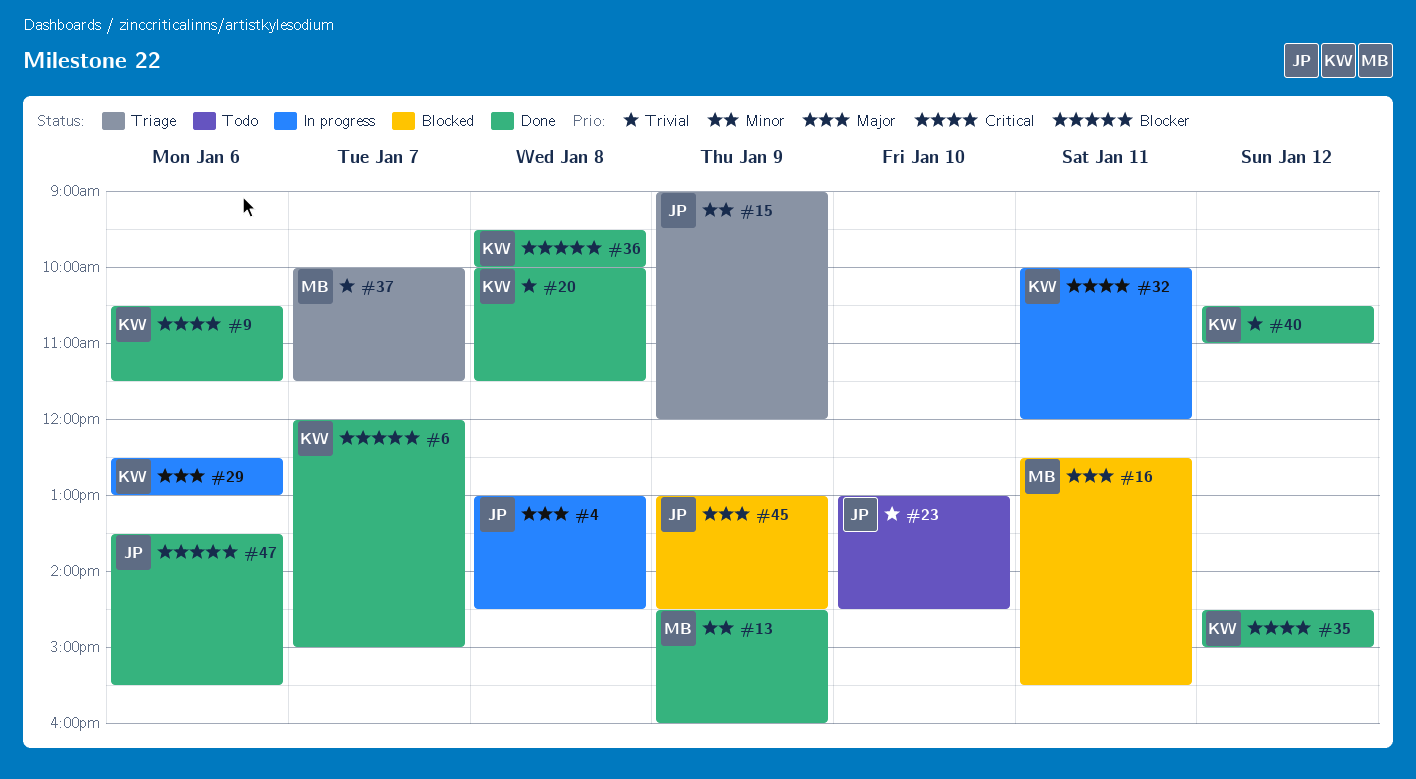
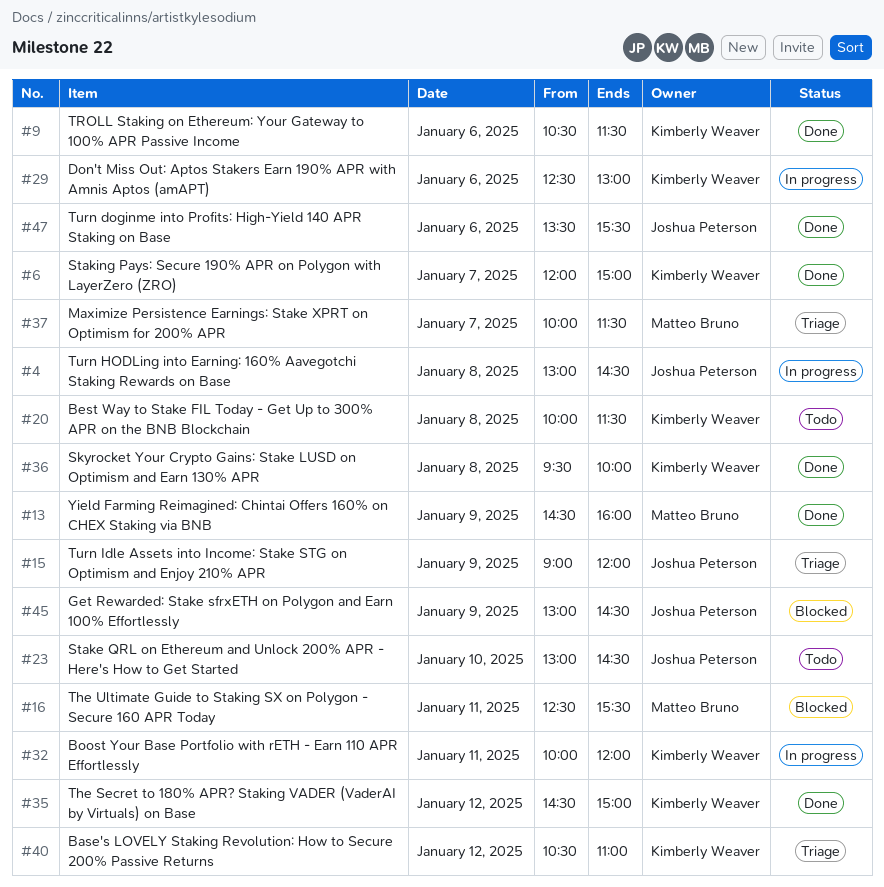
#20, status: Done -> Todo
#40, status: Done -> Triage

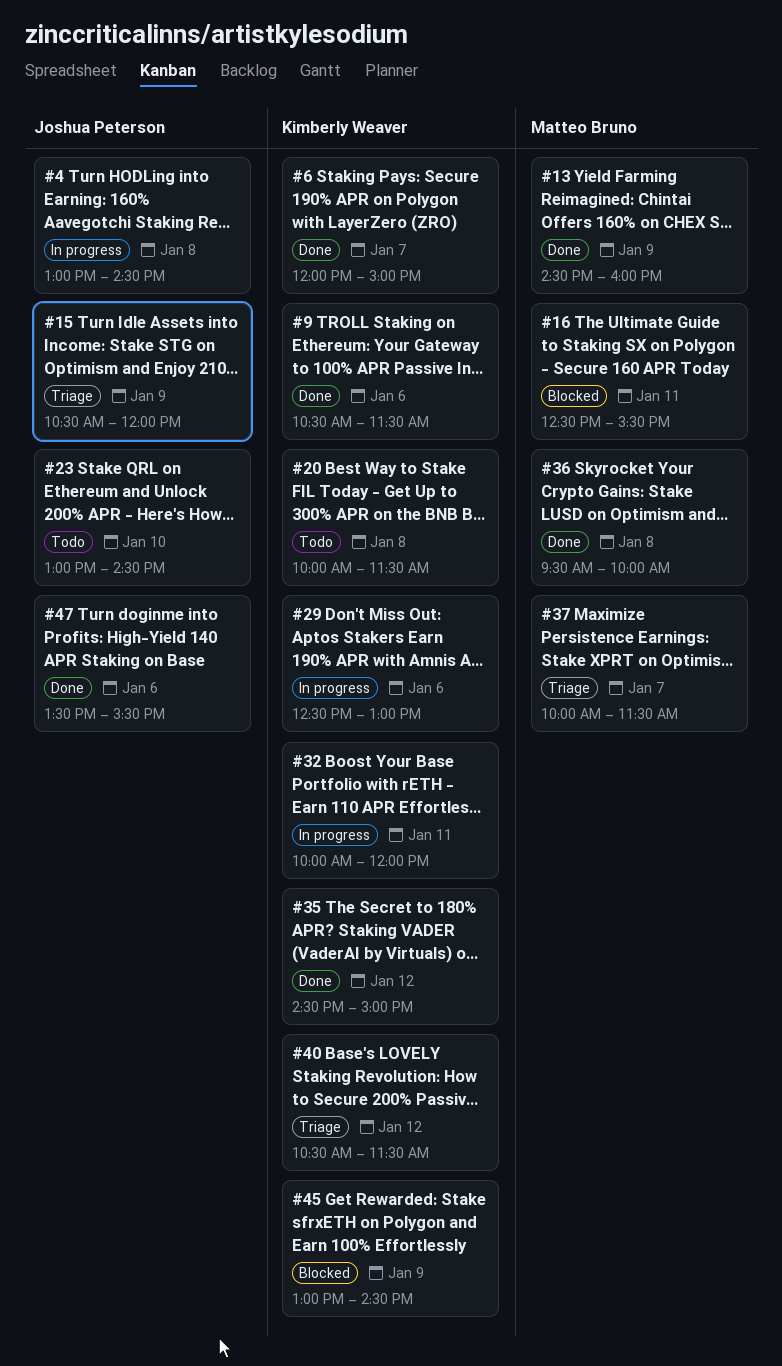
#15, begins: 09:00 -> 10:30
#36, owner: Kimberly Weaver -> Matteo Bruno
#40, ends: 11:00 -> 11:30
#45, owner: Joshua Peterson -> Kimberly Weaver

